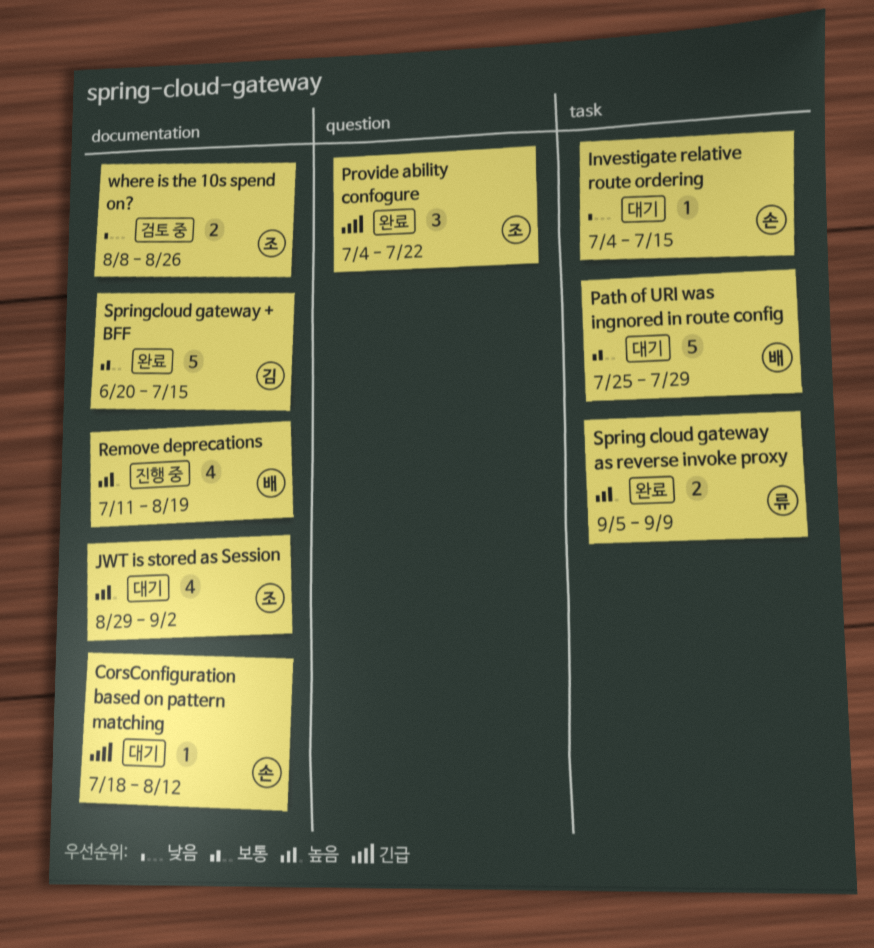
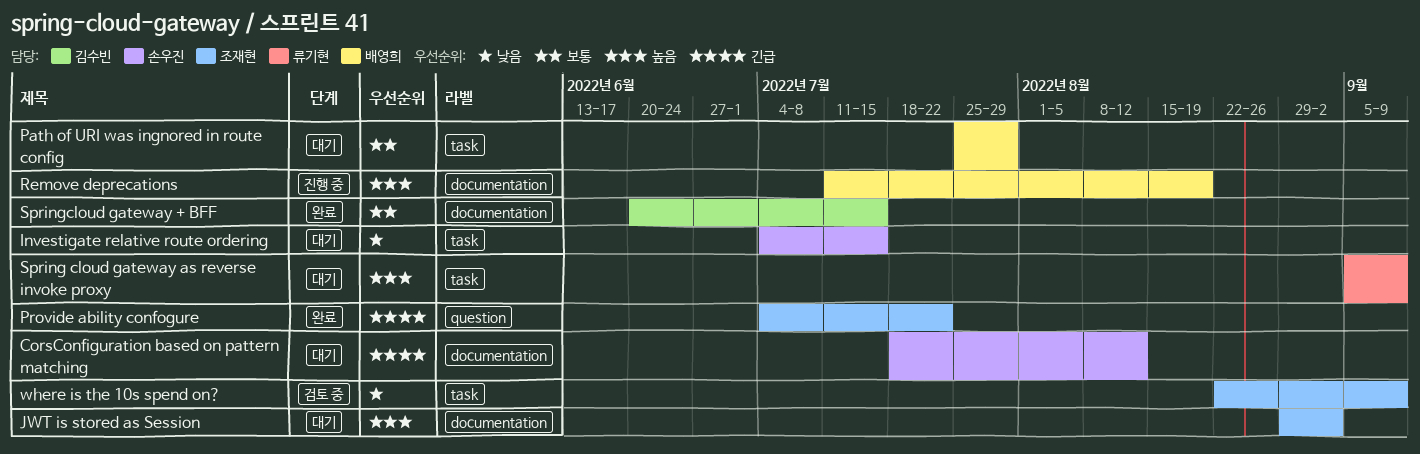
Spring cloud gateway as reverse invoke proxy, status: 완료 -> 대기
where is the 10s spend on?, label: documentation -> task
where is the 10s spend on?, start: Aug 8 -> Aug 22
where is the 10s spend on?, due: Aug 26 -> Sep 9

